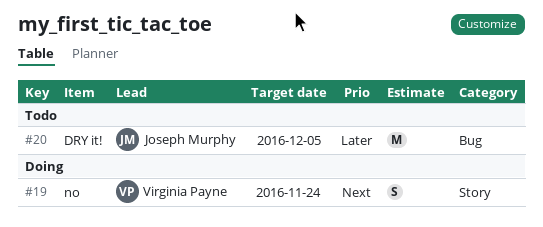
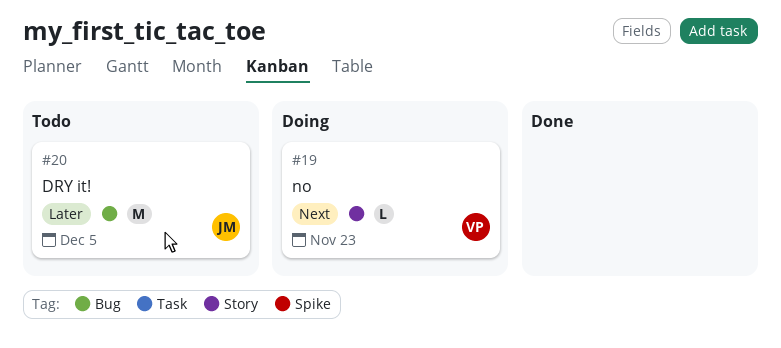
#19, estimate: S -> L
#19, due: Nov 24 -> Nov 23

